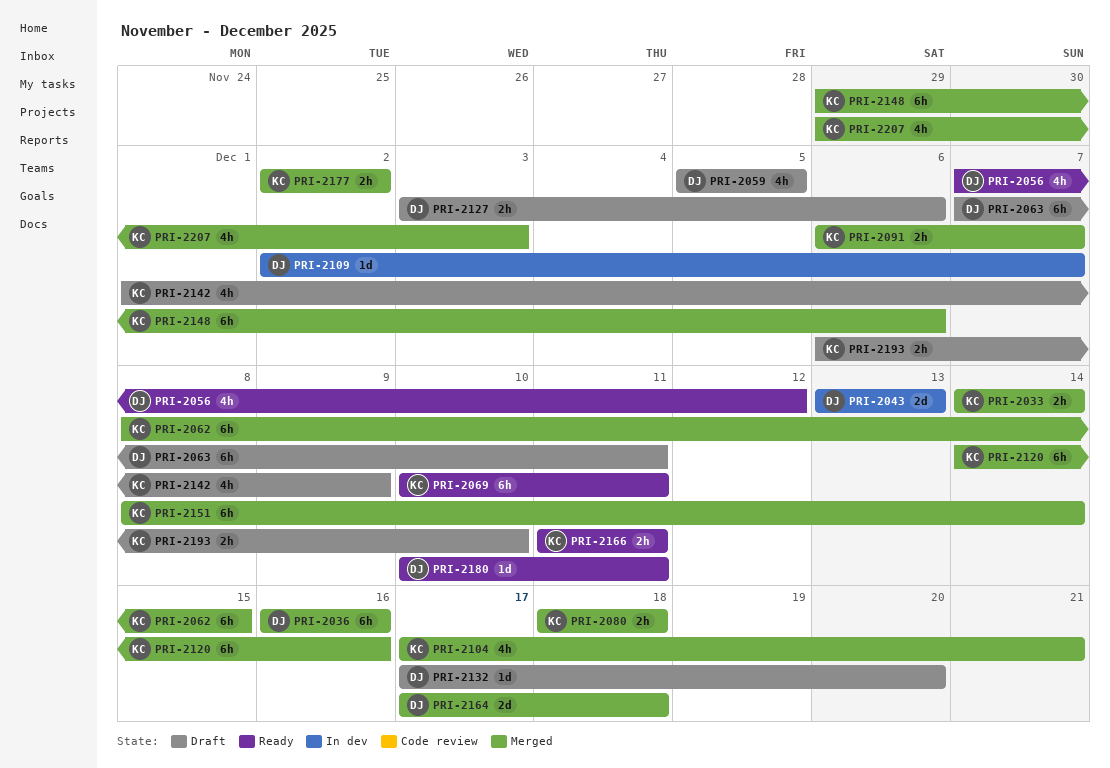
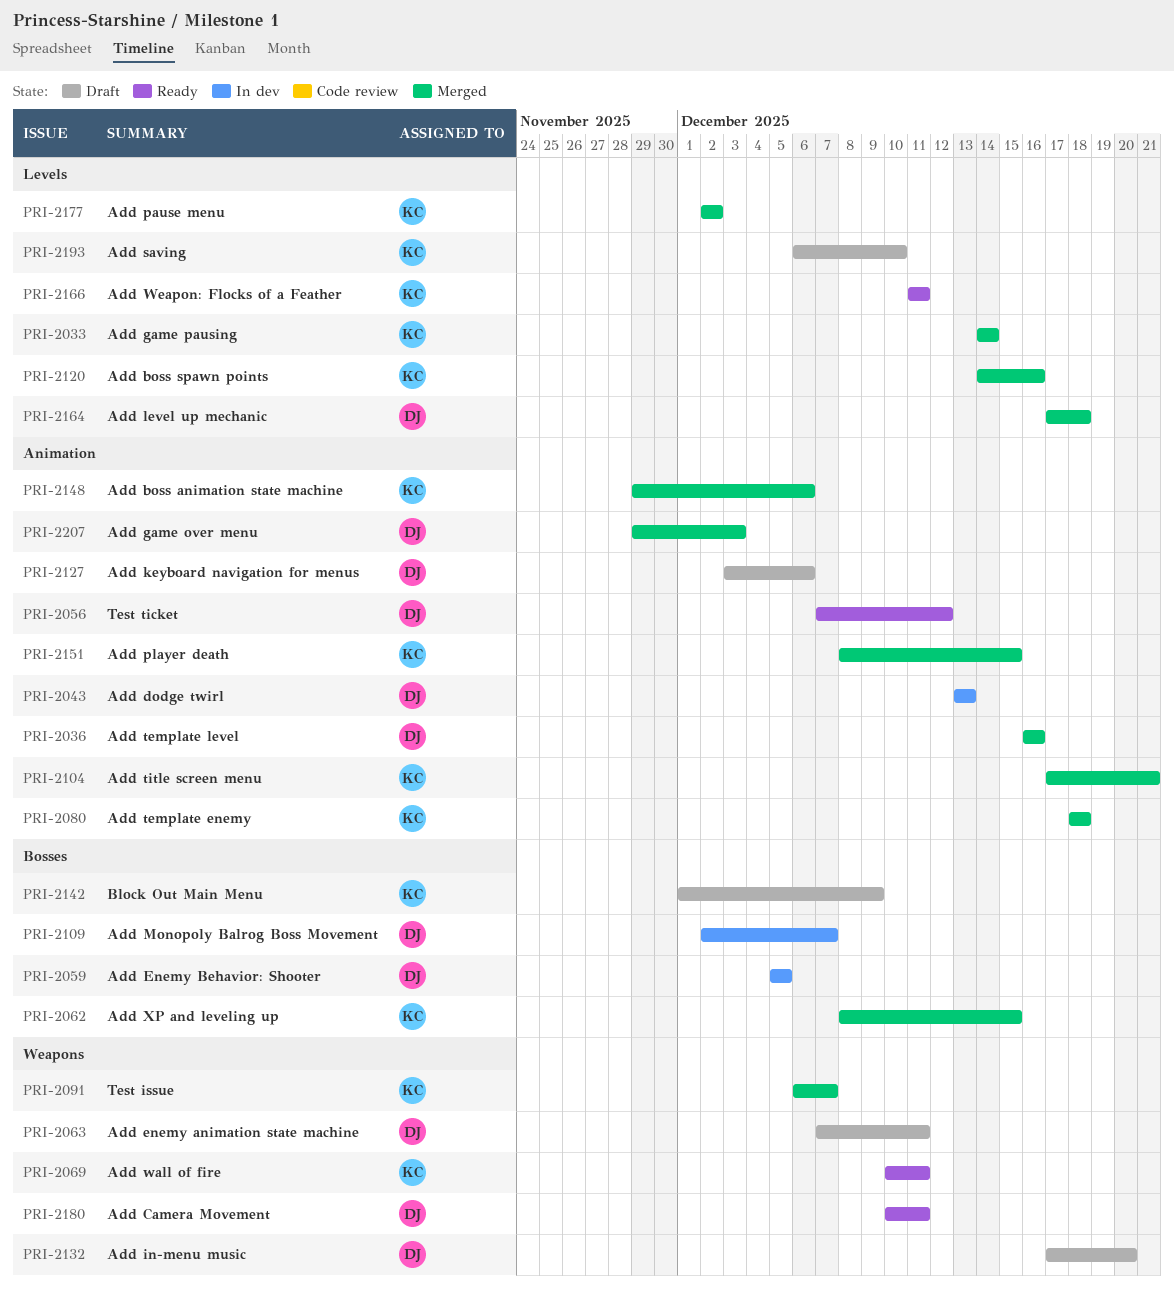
PRI-2059, status: Draft -> In dev
PRI-2151, due: Dec 14 -> Dec 15
PRI-2207, owner: KC -> DJ

